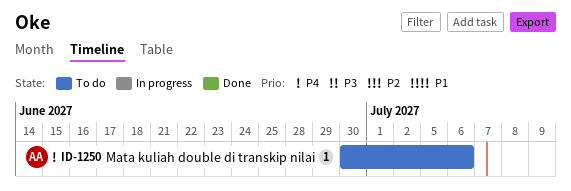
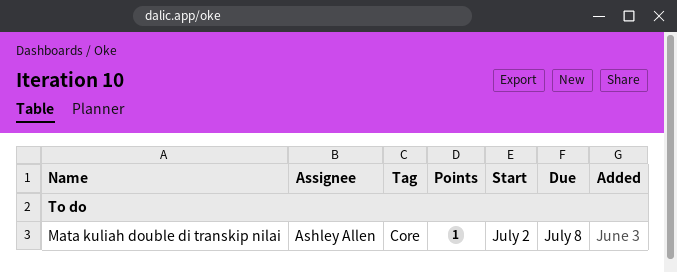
Mata kuliah double di transkip nilai, start: Jun 30 -> Jul 2
Mata kuliah double di transkip nilai, due: Jul 6 -> Jul 8

